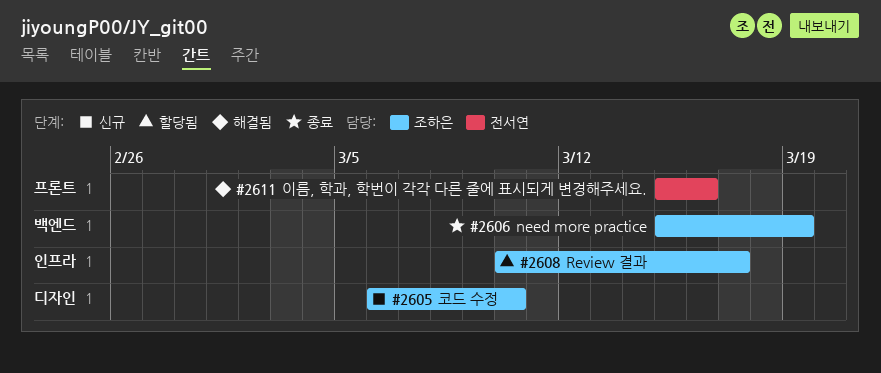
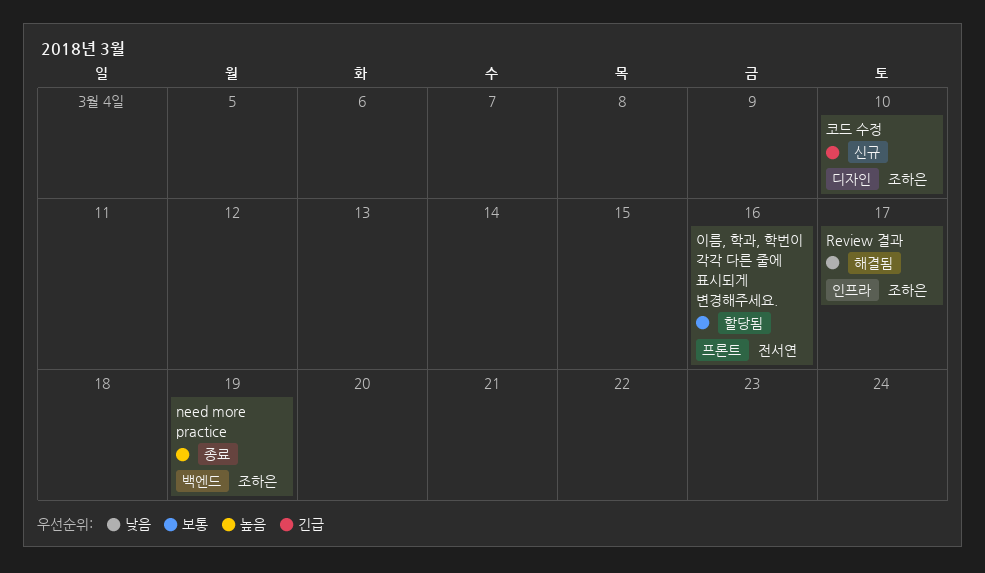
Review 결과, status: 할당됨 -> 해결됨
이름, 학과, 학번이 각각 다른 줄에 표시되게 변경해주세요., status: 해결됨 -> 할당됨

